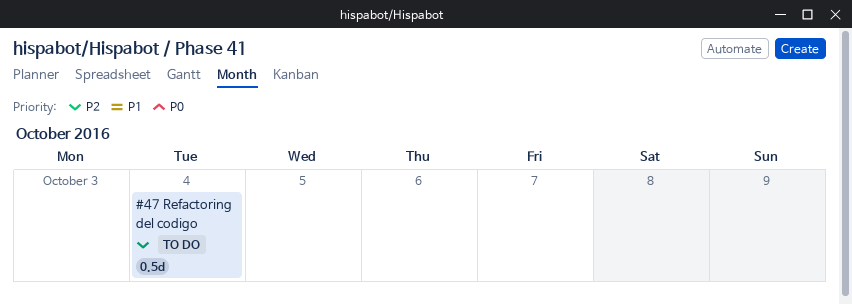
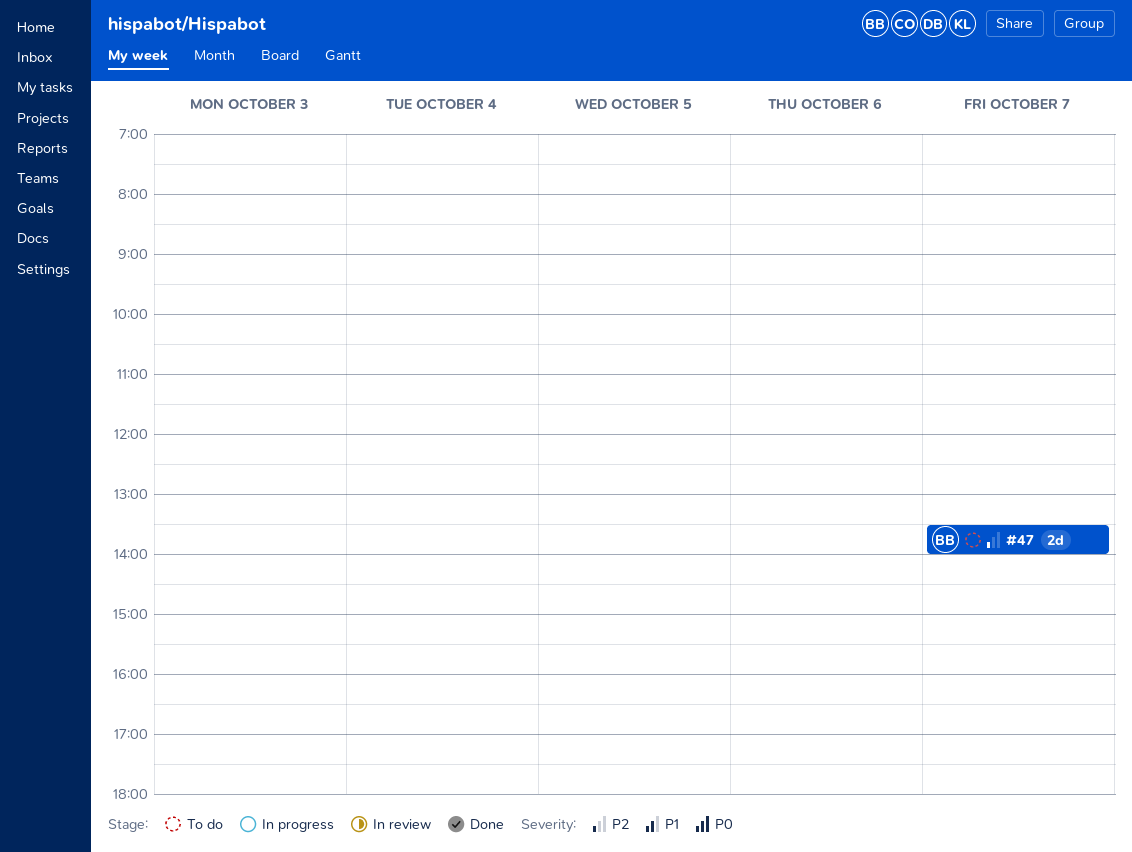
#47, estimate: 0.5d -> 2d
#47, day: Oct 4 -> Oct 7

